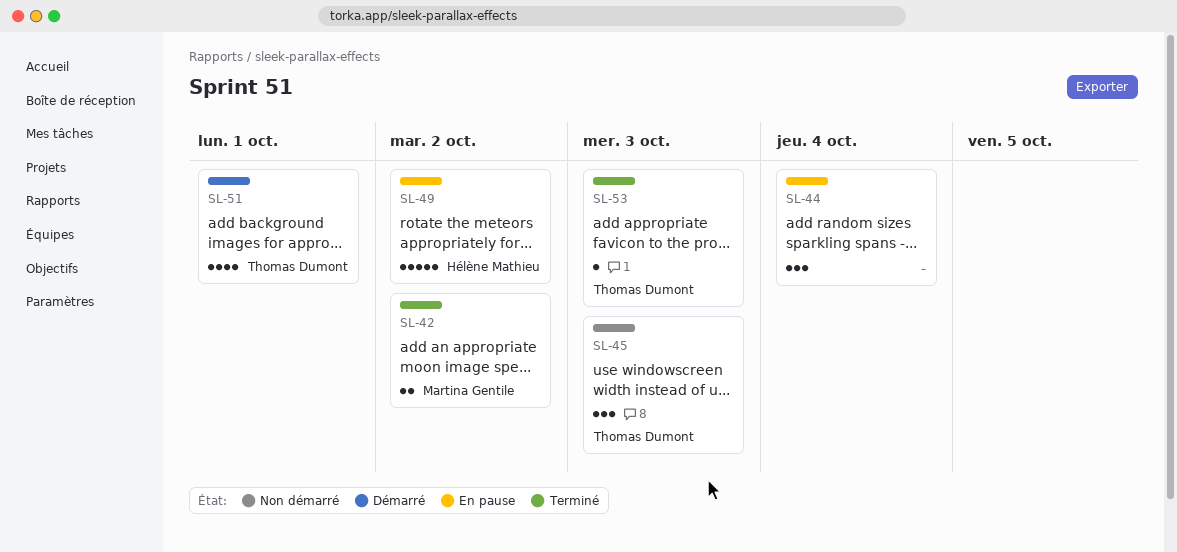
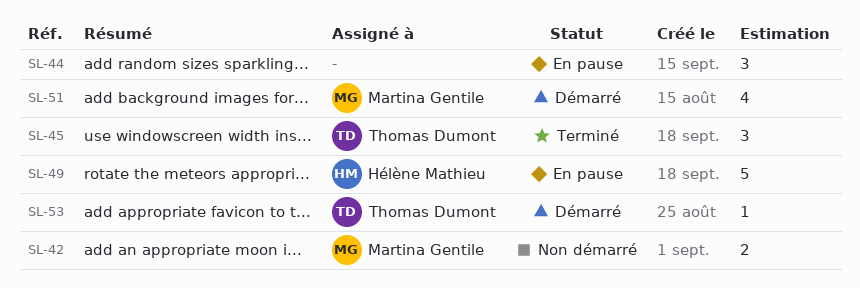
SL-42, status: Terminé -> Non démarré
SL-45, status: Non démarré -> Terminé
SL-51, owner: Thomas Dumont -> Martina Gentile
SL-53, status: Terminé -> Démarré

